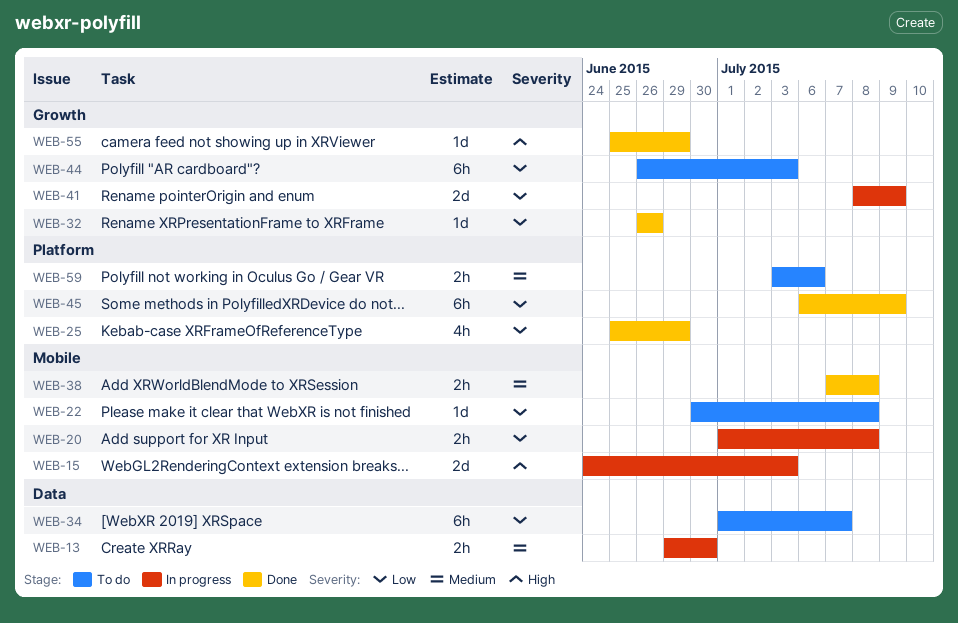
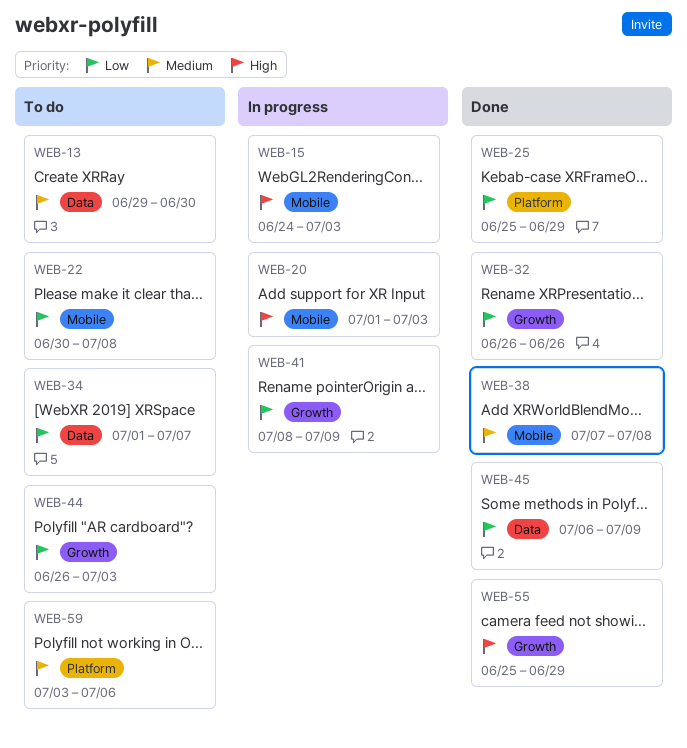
WEB-13, status: In progress -> To do
WEB-20, priority: Low -> High
WEB-20, due: Jul 8 -> Jul 3
WEB-45, label: Platform -> Data

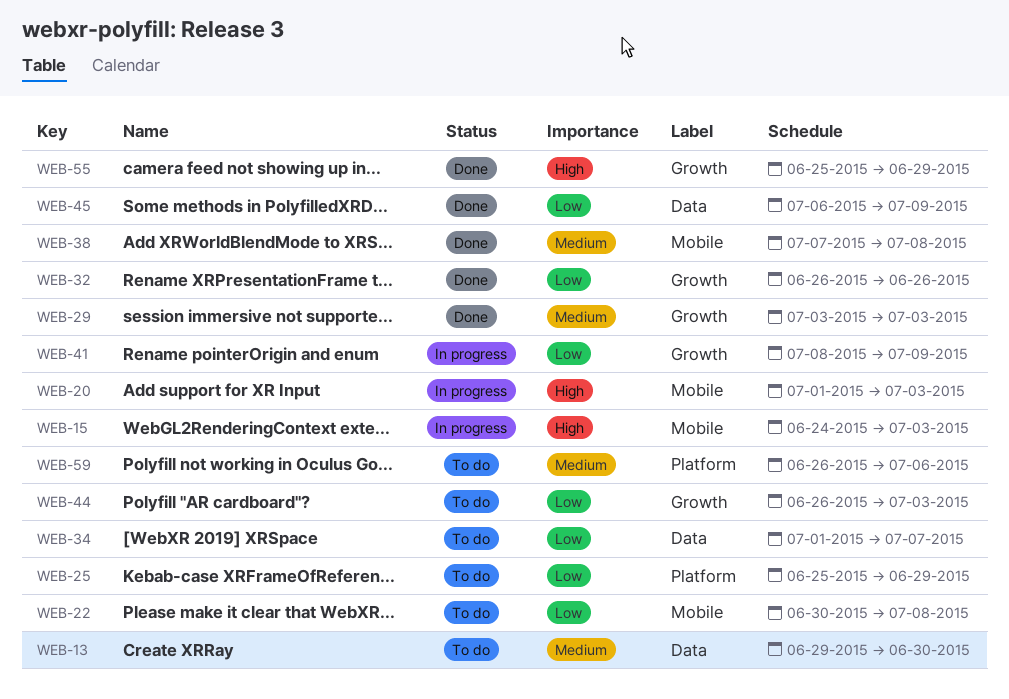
WEB-25, status: Done -> To do
WEB-29: none -> present
WEB-59, start: Jul 3 -> Jun 26

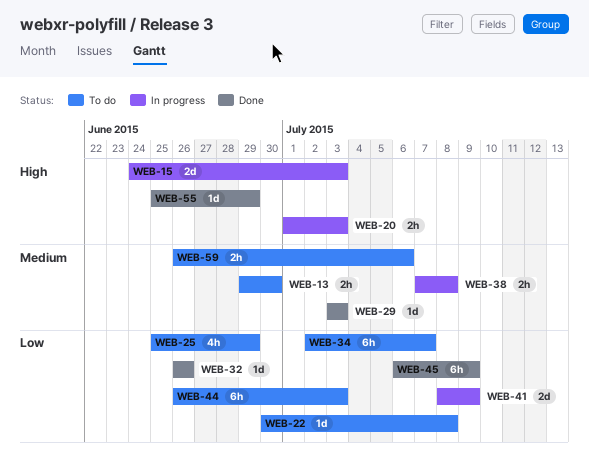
WEB-34, start: Jul 1 -> Jul 2
WEB-38, status: Done -> In progress

